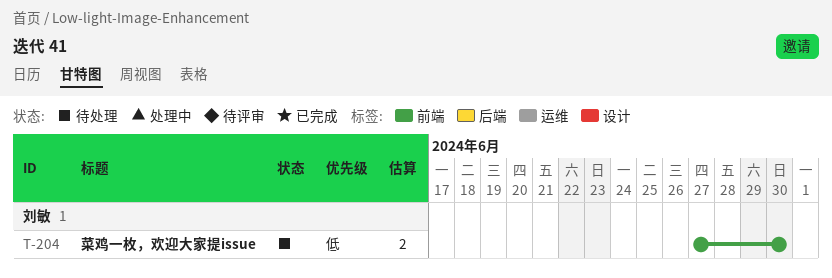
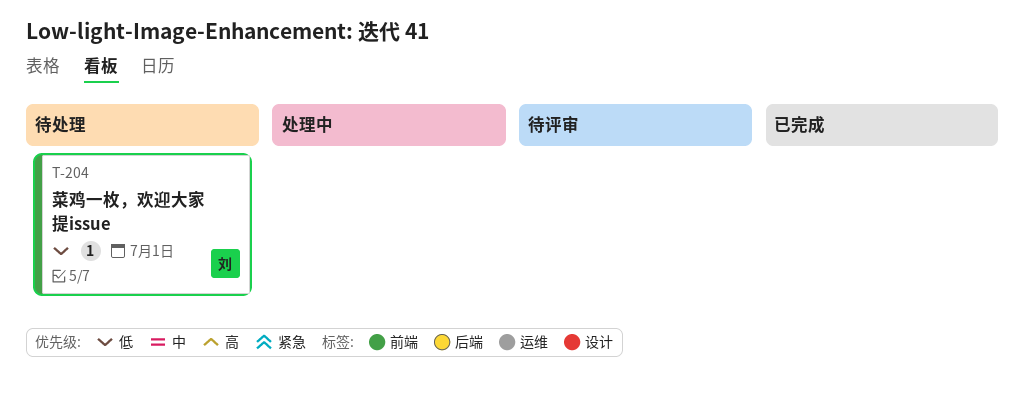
T-204, estimate: 2 -> 1
T-204, due: Jun 30 -> Jul 1

